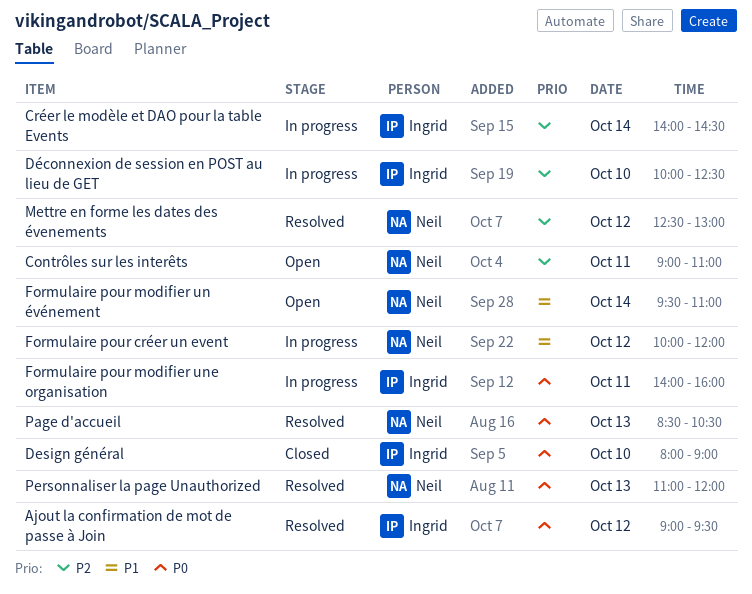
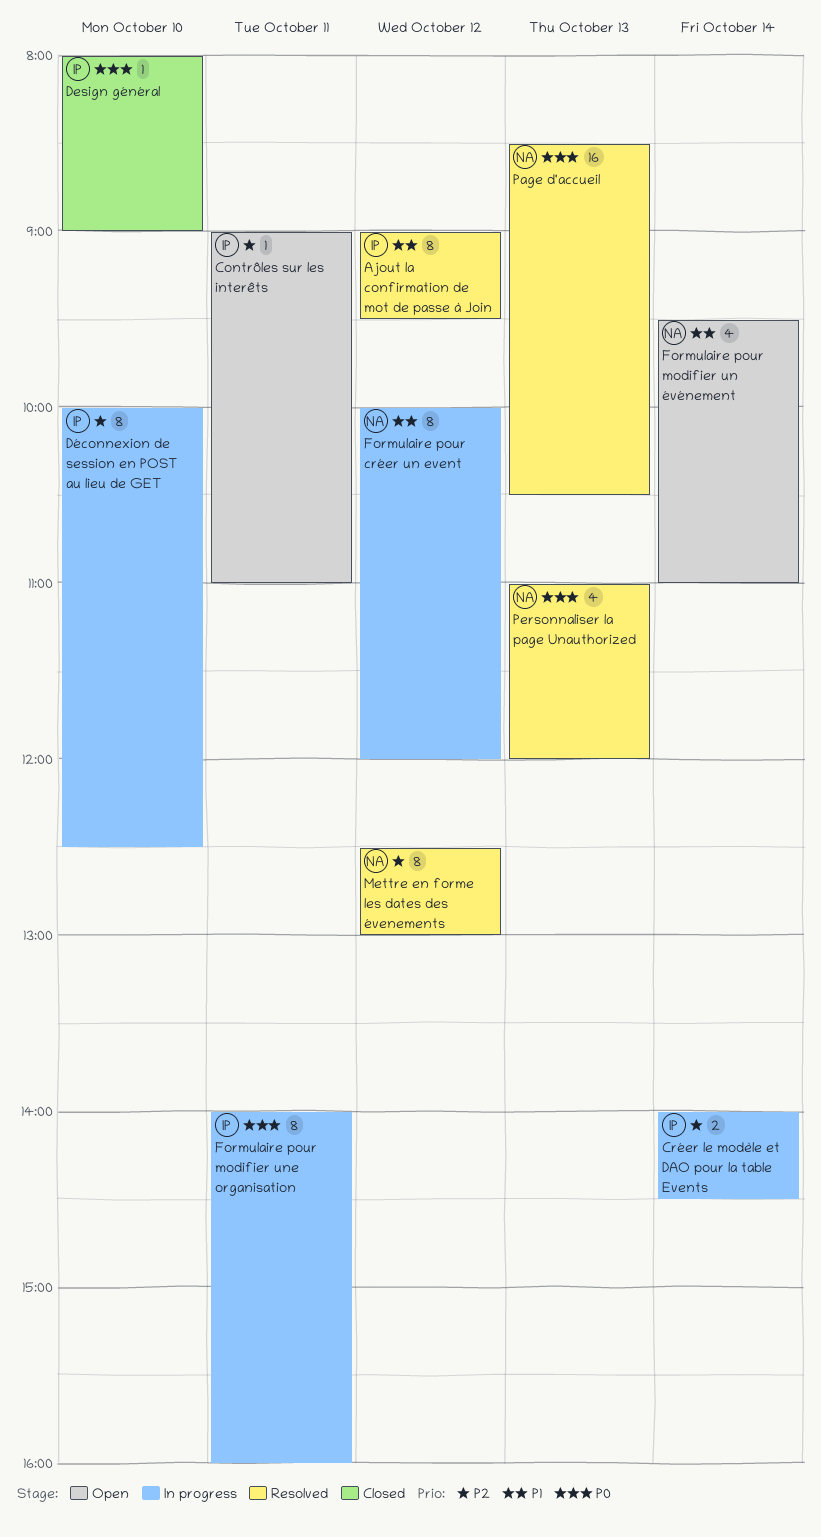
Ajout la confirmation de mot de passe à Join, priority: P0 -> P1
Contrôles sur les interêts, owner: Neil -> Ingrid

